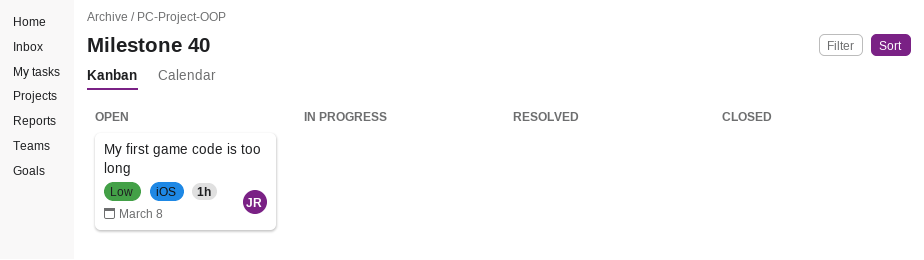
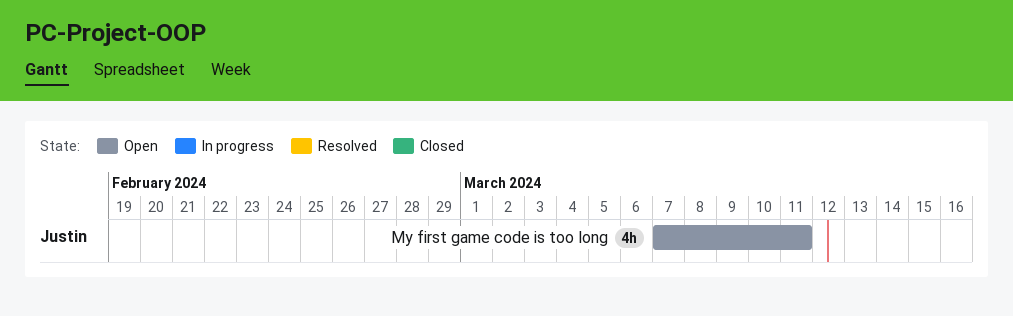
My first game code is too long, estimate: 1h -> 4h
My first game code is too long, due: Mar 8 -> Mar 11

